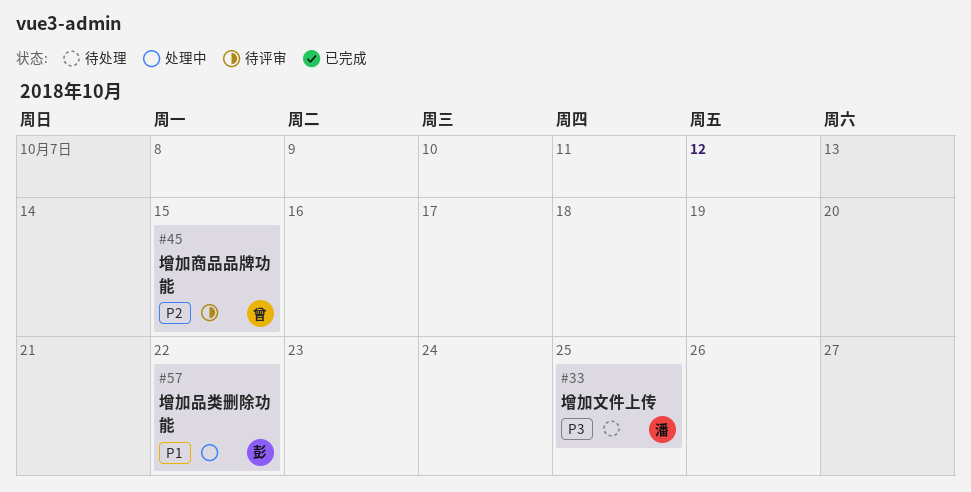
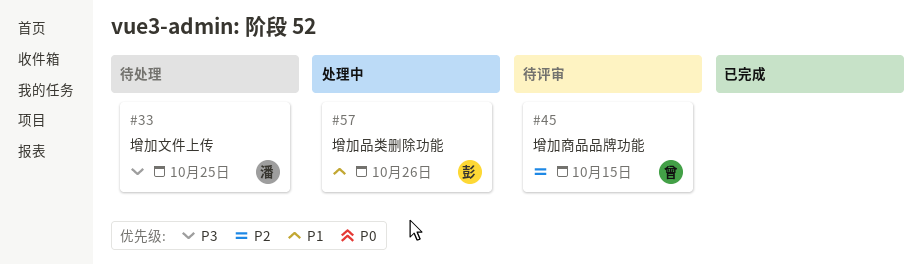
#57, due: Oct 22 -> Oct 26

